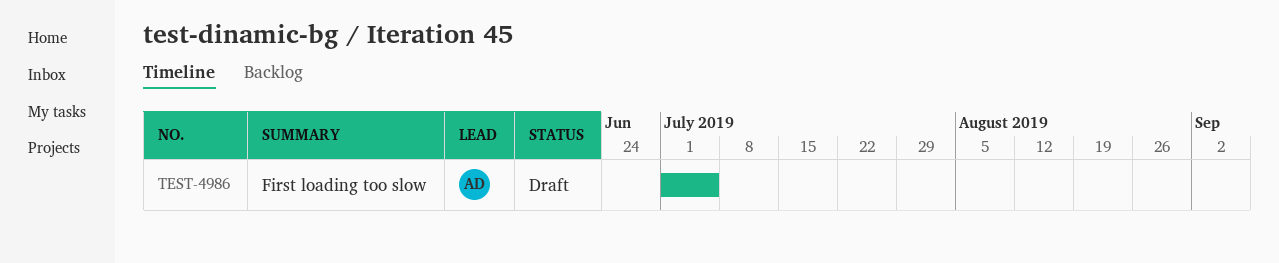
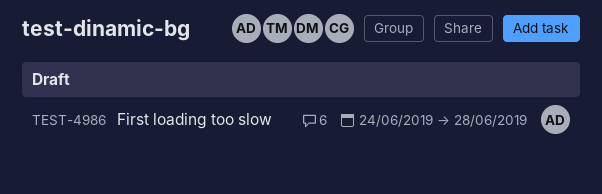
TEST-4986, start: Jul 1 -> Jun 24
TEST-4986, due: Jul 5 -> Jun 28

